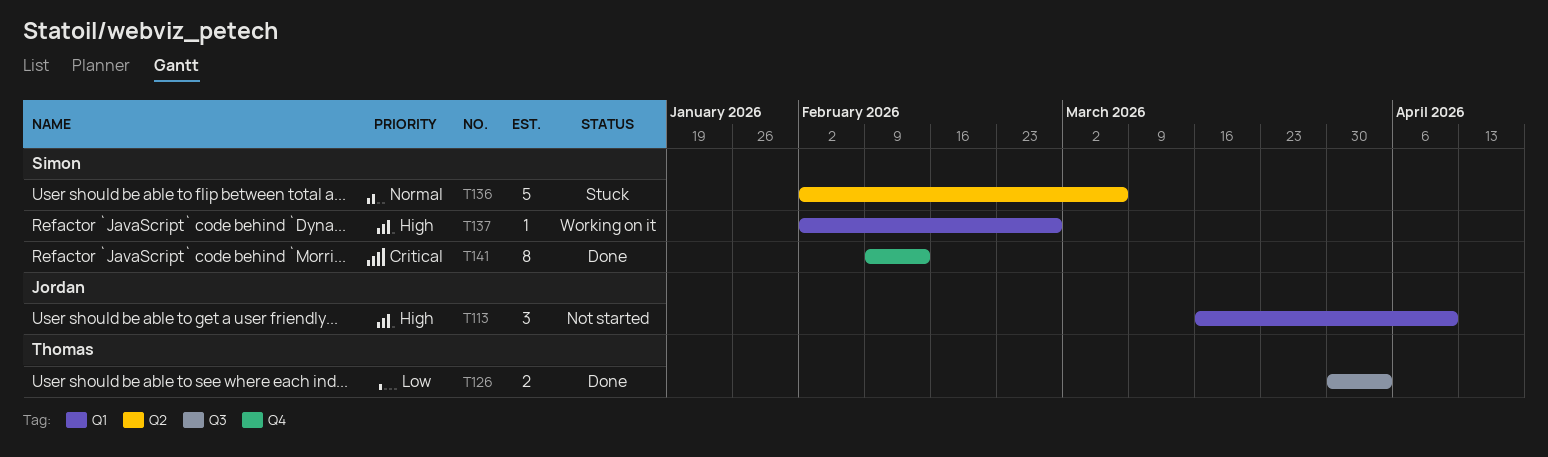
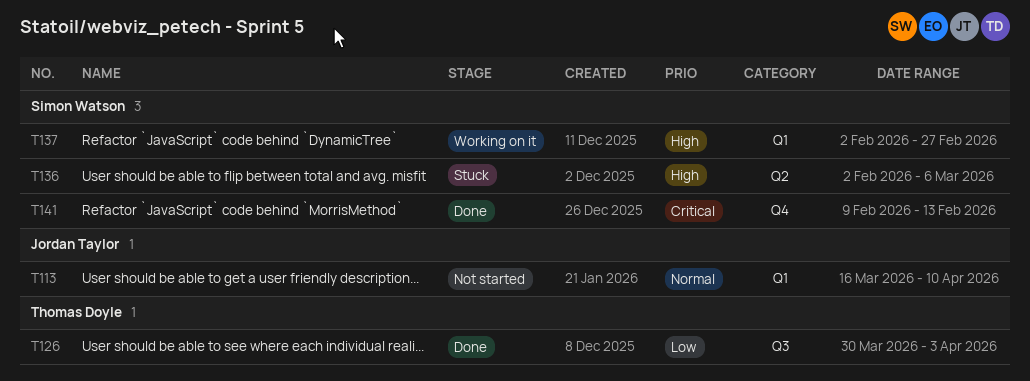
T113, priority: High -> Normal
T136, priority: Normal -> High

